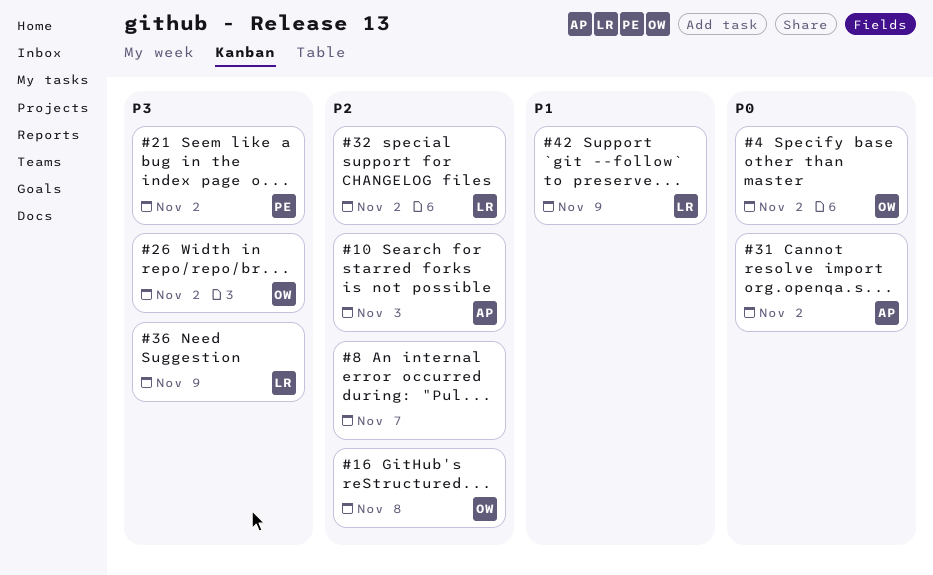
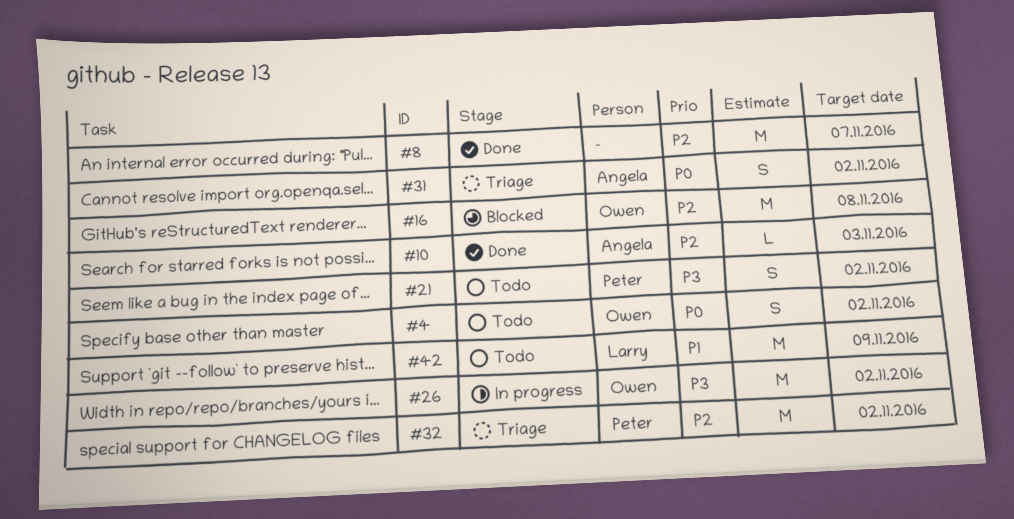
#32, owner: Larry -> Peter
#36: present -> none

